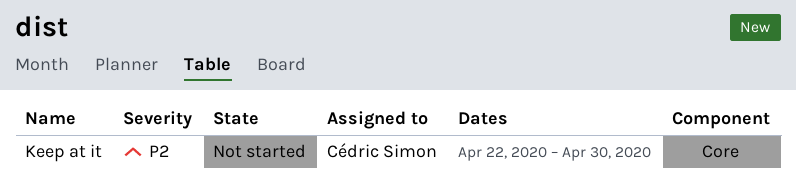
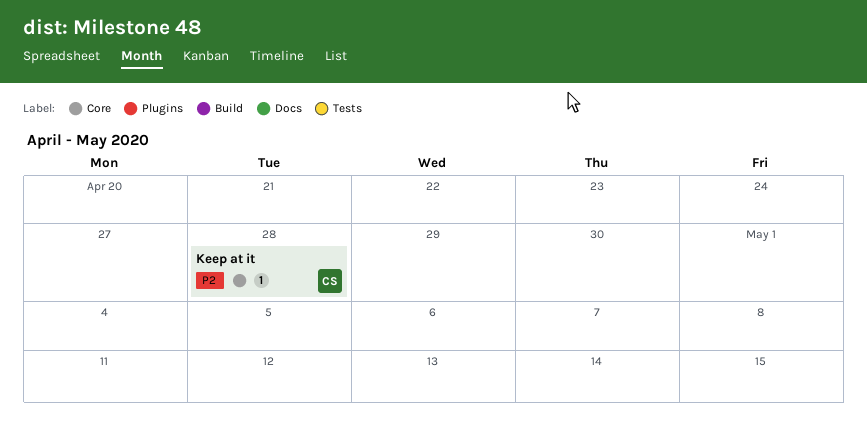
Keep at it, due: Apr 30 -> Apr 28

